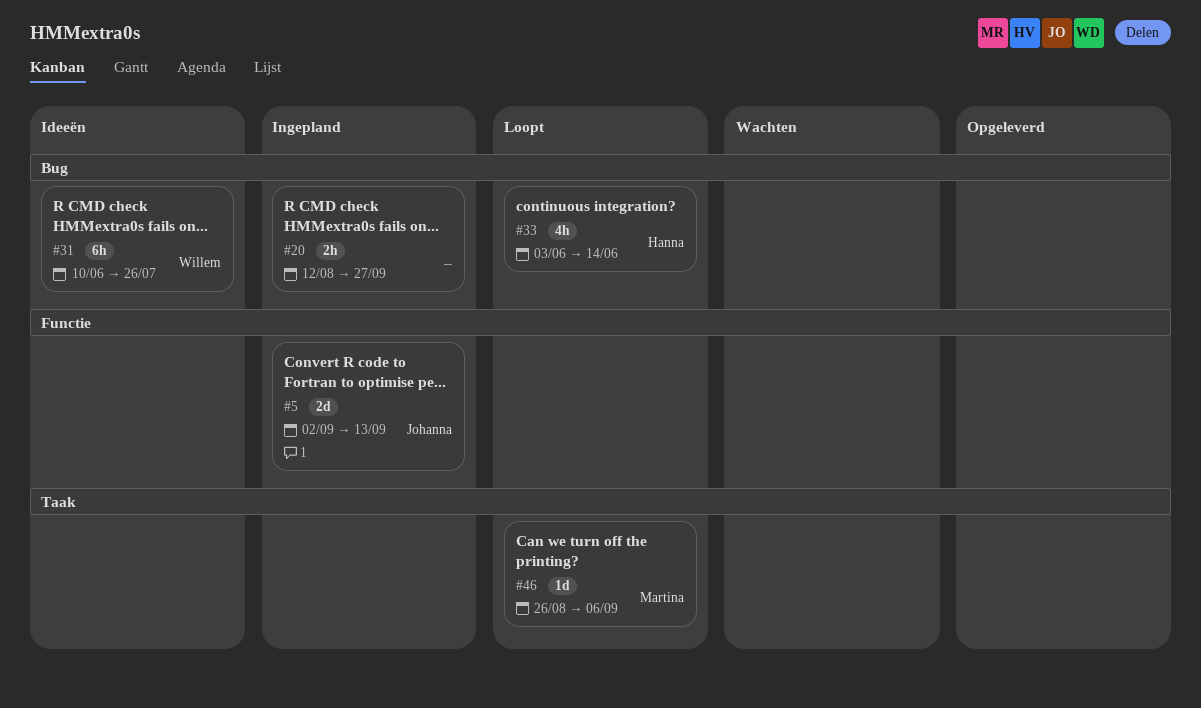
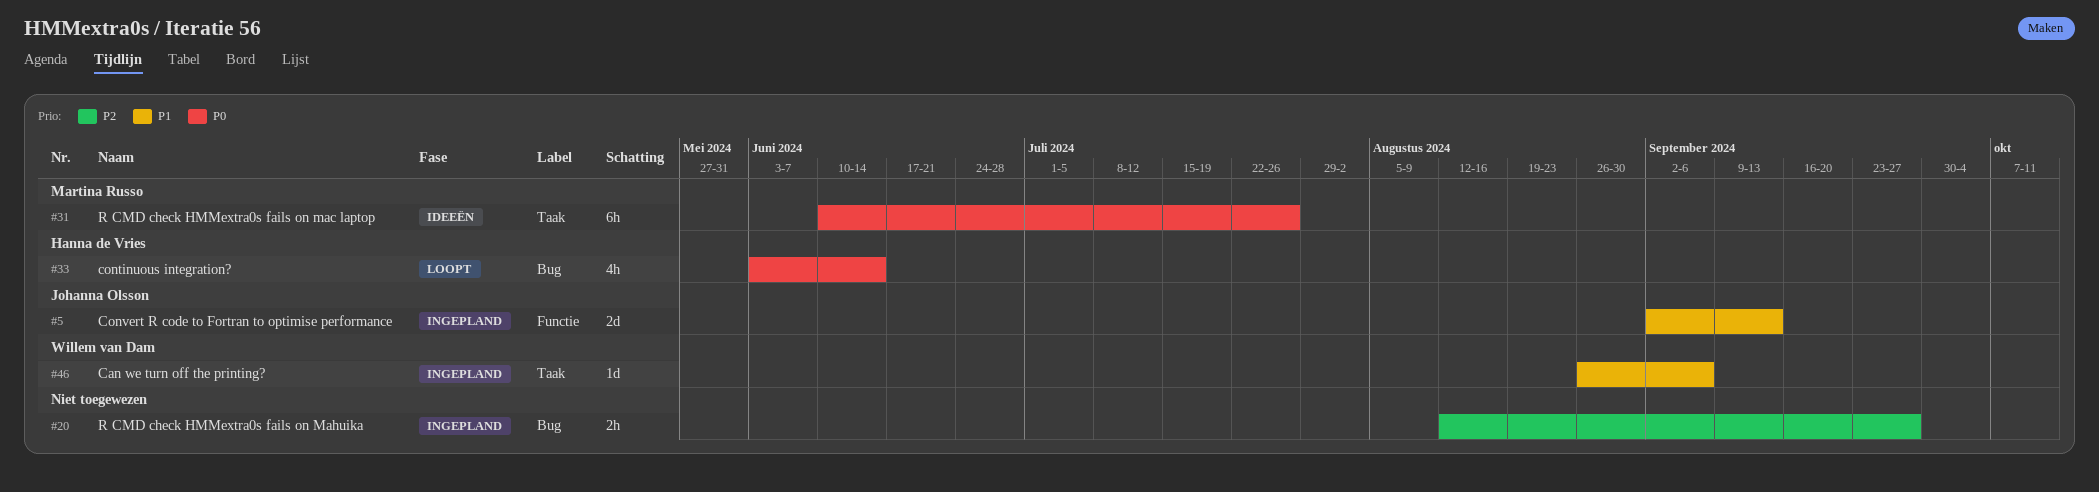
#31, owner: Willem van Dam -> Martina Russo
#31, label: Bug -> Taak
#46, status: Loopt -> Ingepland
#46, owner: Martina Russo -> Willem van Dam

